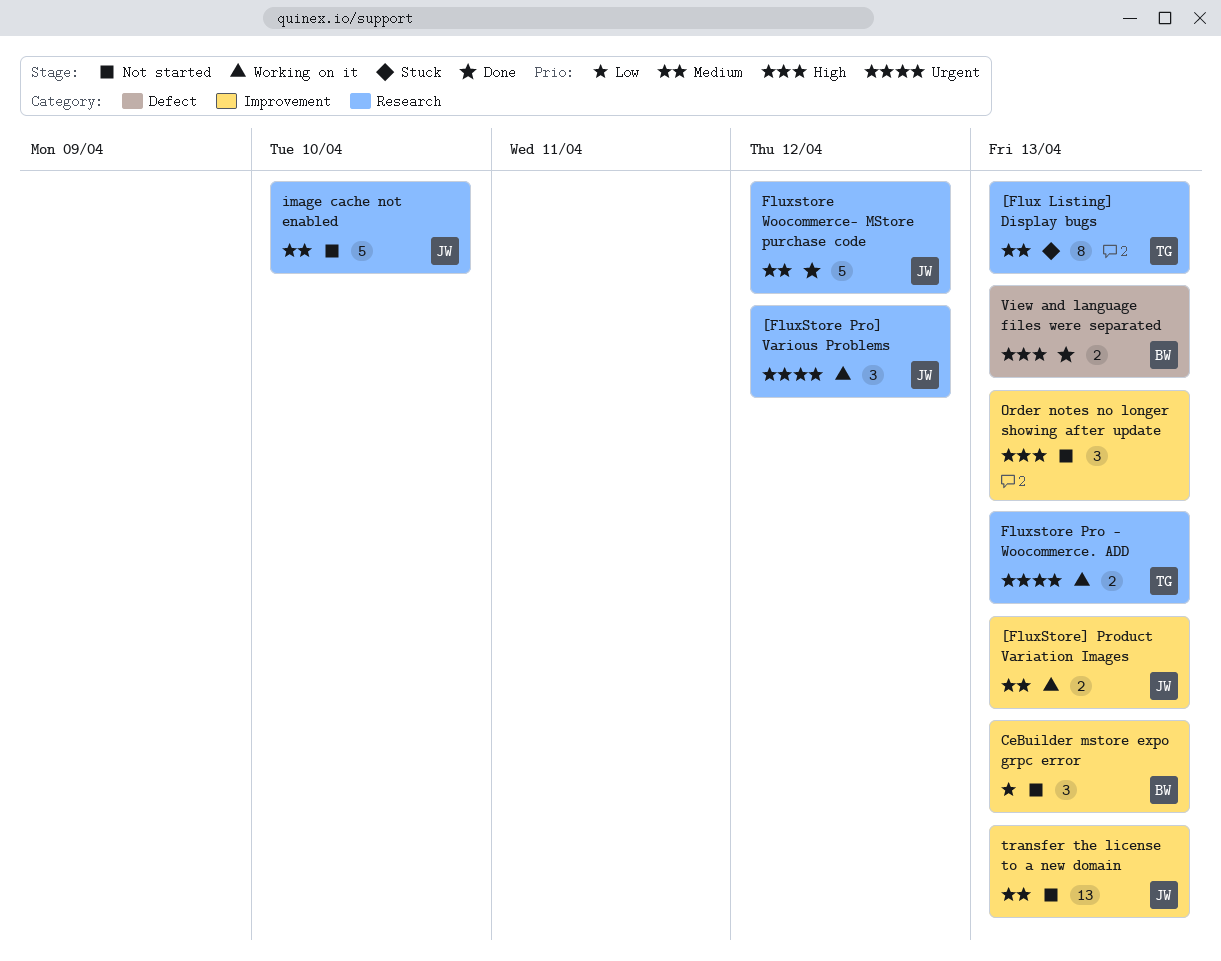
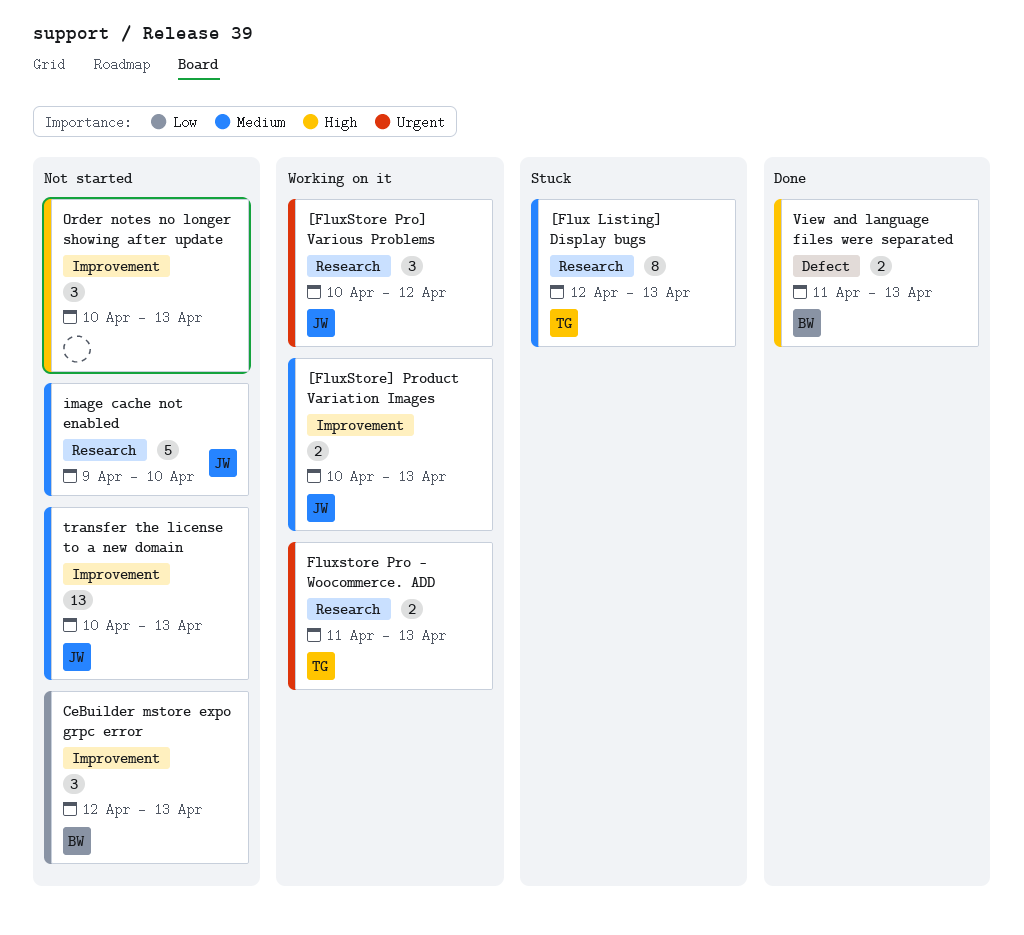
Fluxstore Woocommerce- MStore purchase code: present -> none

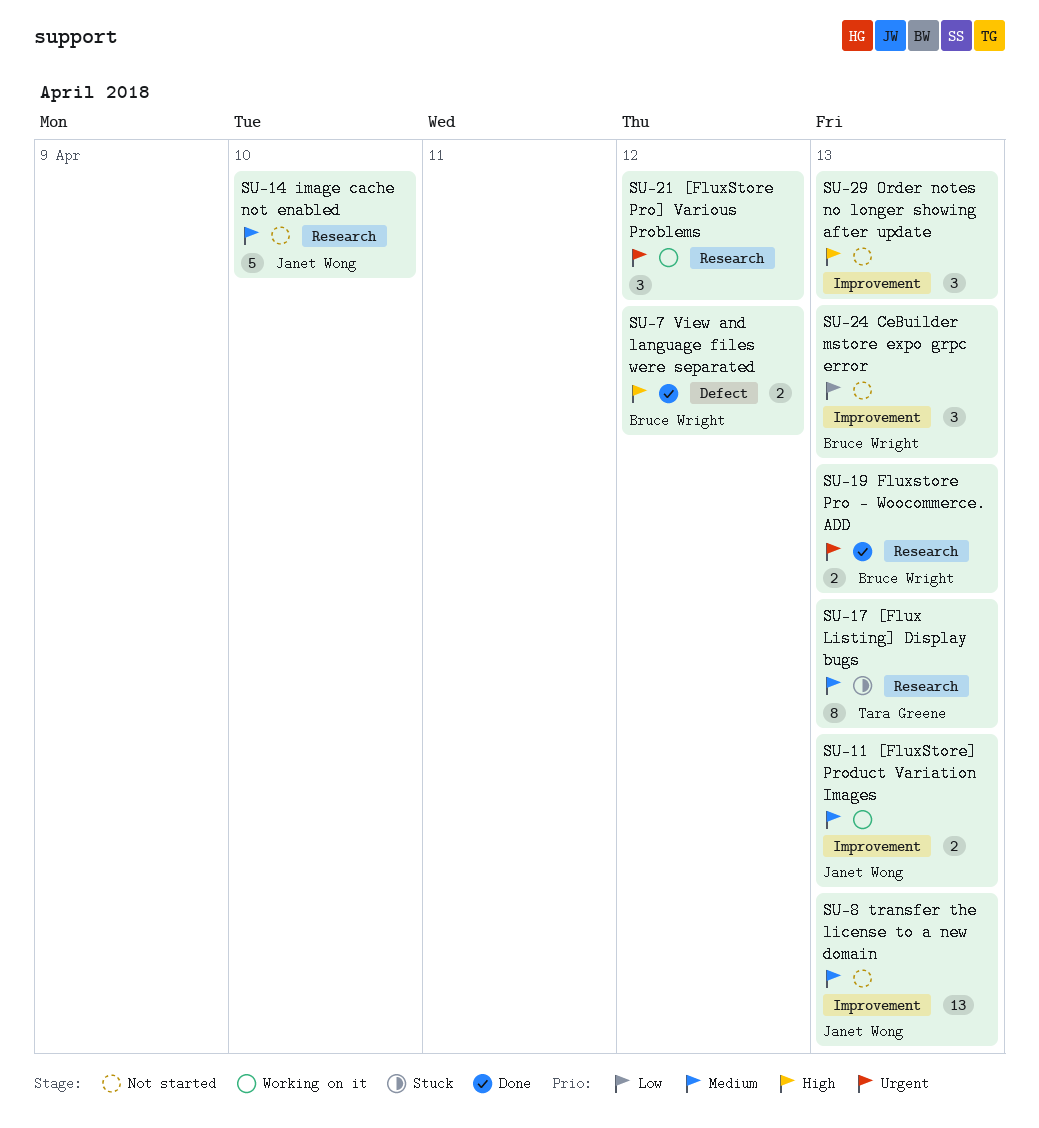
[FluxStore Pro] Various Problems, owner: Janet Wong -> none
Fluxstore Pro - Woocommerce. ADD, status: Working on it -> Done
Fluxstore Pro - Woocommerce. ADD, owner: Tara Greene -> Bruce Wright
View and language files were separated, due: Apr 13 -> Apr 12

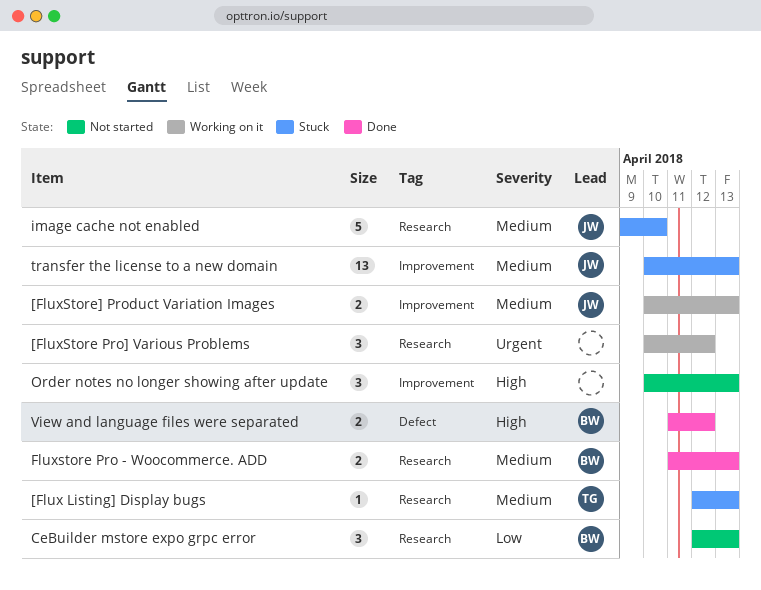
[Flux Listing] Display bugs, estimate: 8 -> 1
CeBuilder mstore expo grpc error, label: Improvement -> Research
Fluxstore Pro - Woocommerce. ADD, priority: Urgent -> Medium
image cache not enabled, status: Not started -> Stuck
transfer the license to a new domain, status: Not started -> Stuck

